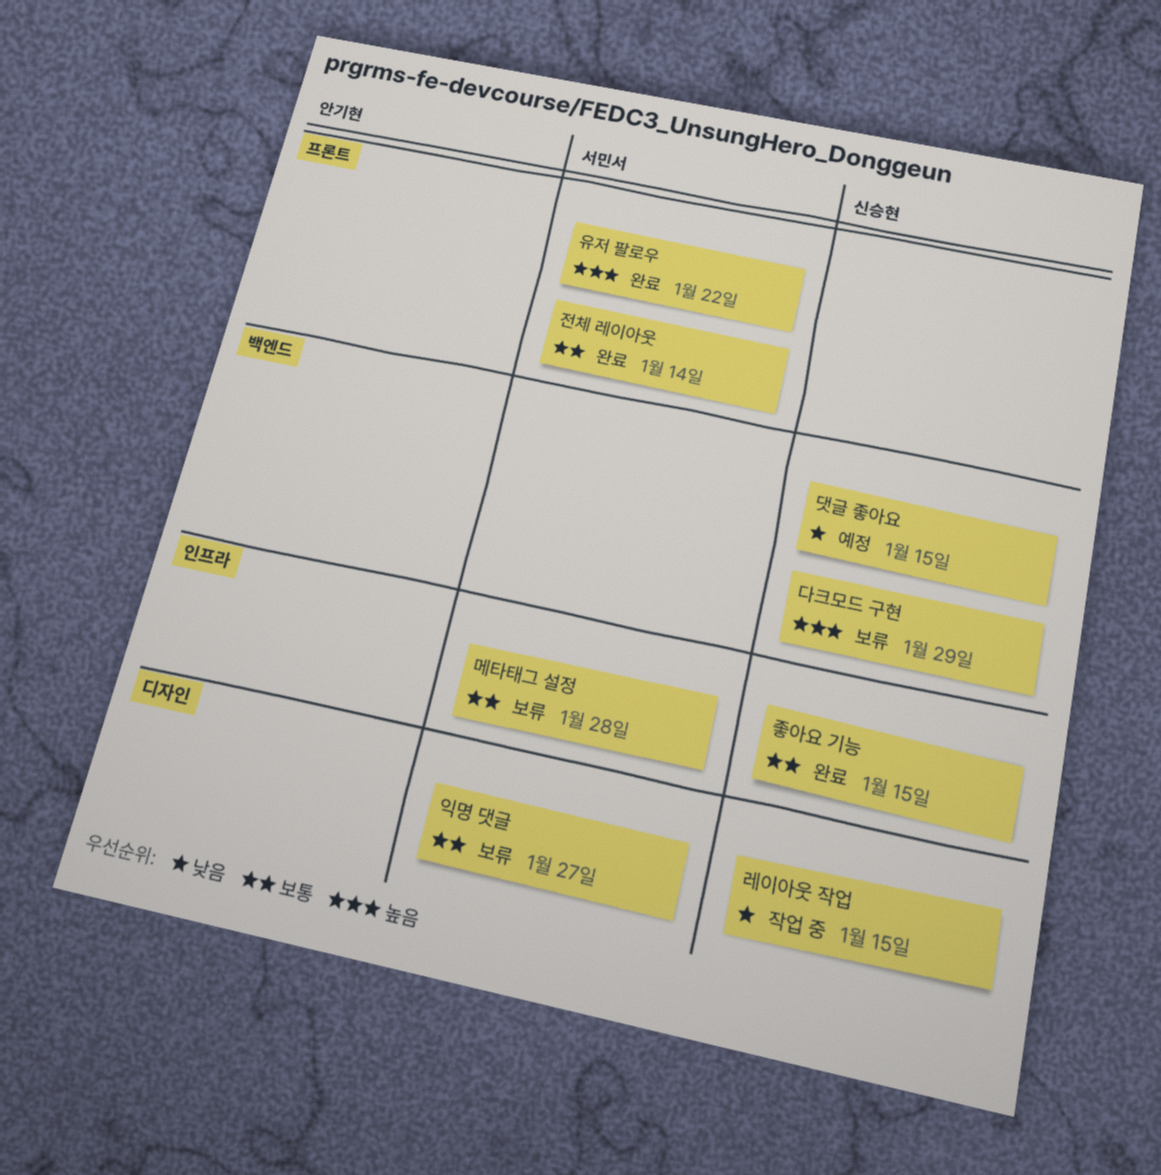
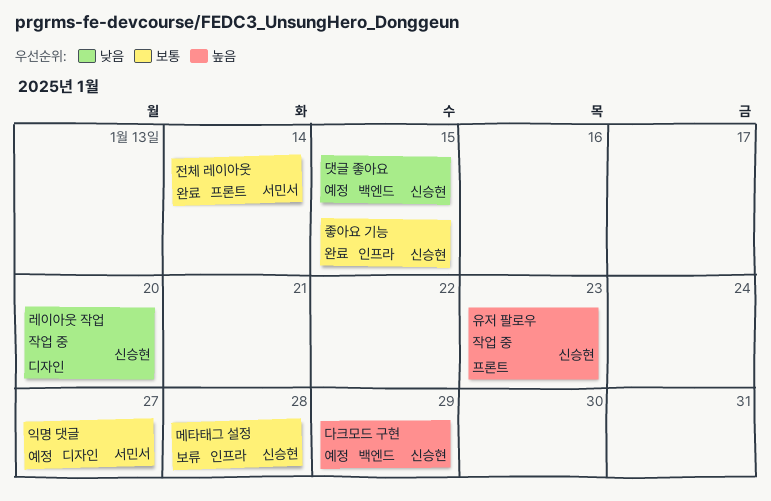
다크모드 구현, status: 보류 -> 예정
레이아웃 작업, due: Jan 15 -> Jan 20
메타태그 설정, owner: 서민서 -> 신승현
유저 팔로우, status: 완료 -> 작업 중
유저 팔로우, owner: 서민서 -> 신승현
유저 팔로우, due: Jan 22 -> Jan 23
익명 댓글, status: 보류 -> 예정

